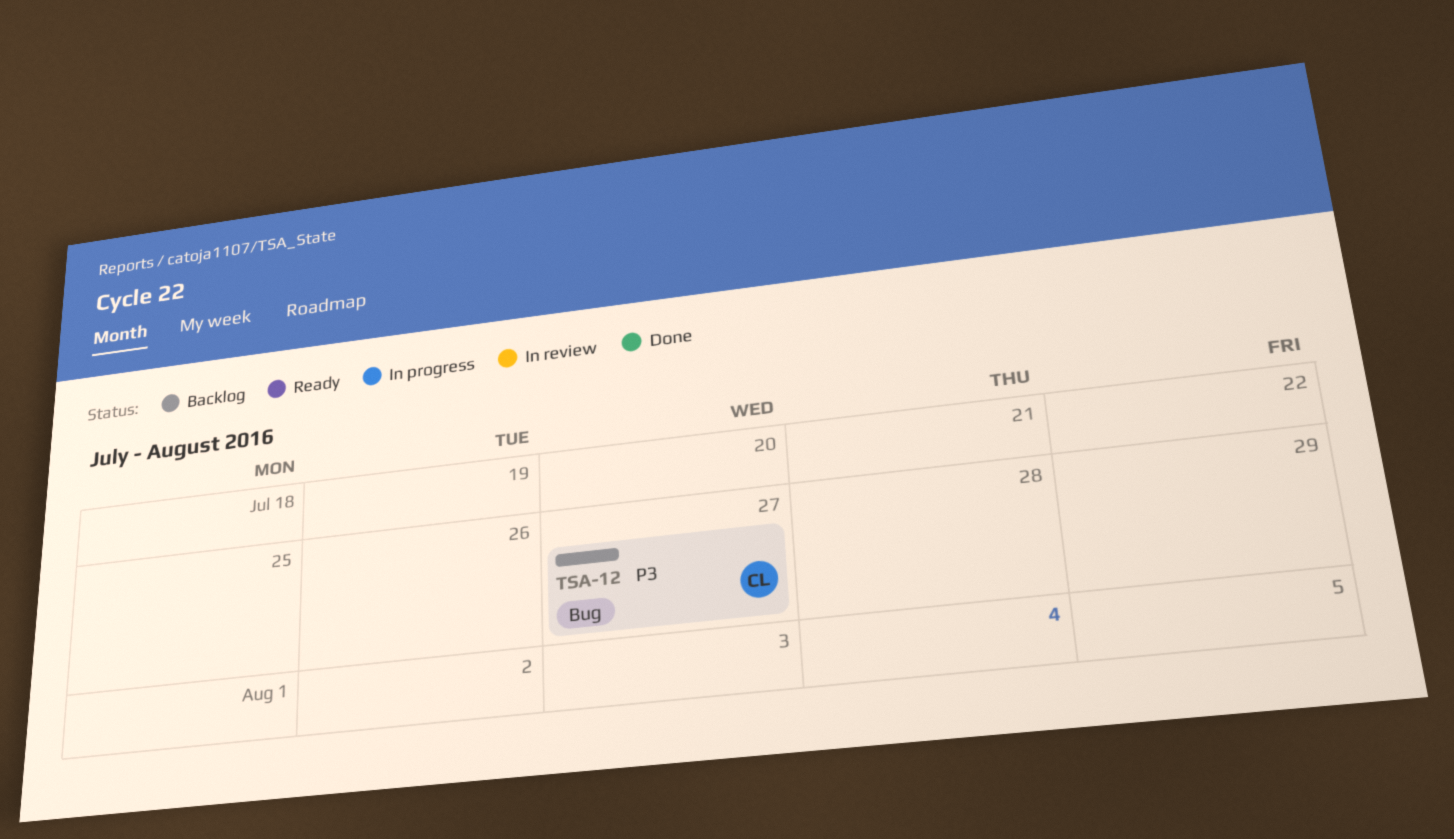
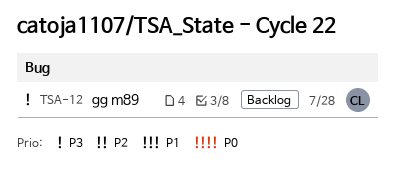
TSA-12, due: Jul 27 -> Jul 28

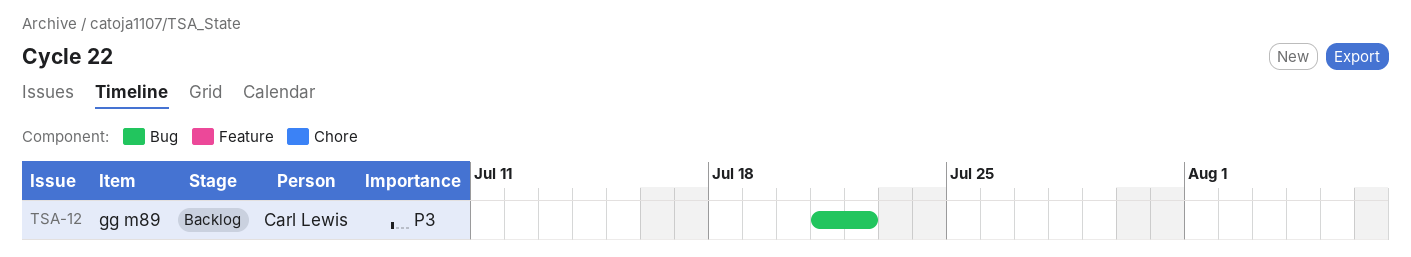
TSA-12, due: Jul 28 -> Jul 22

